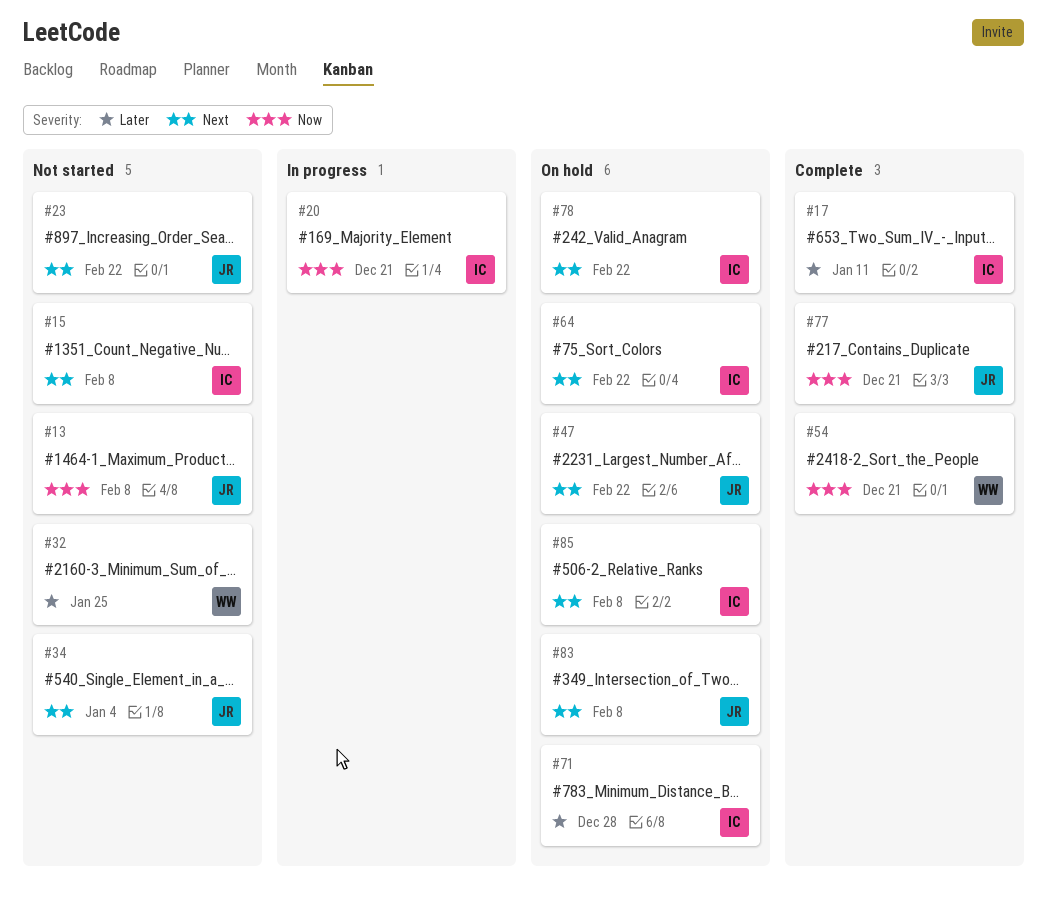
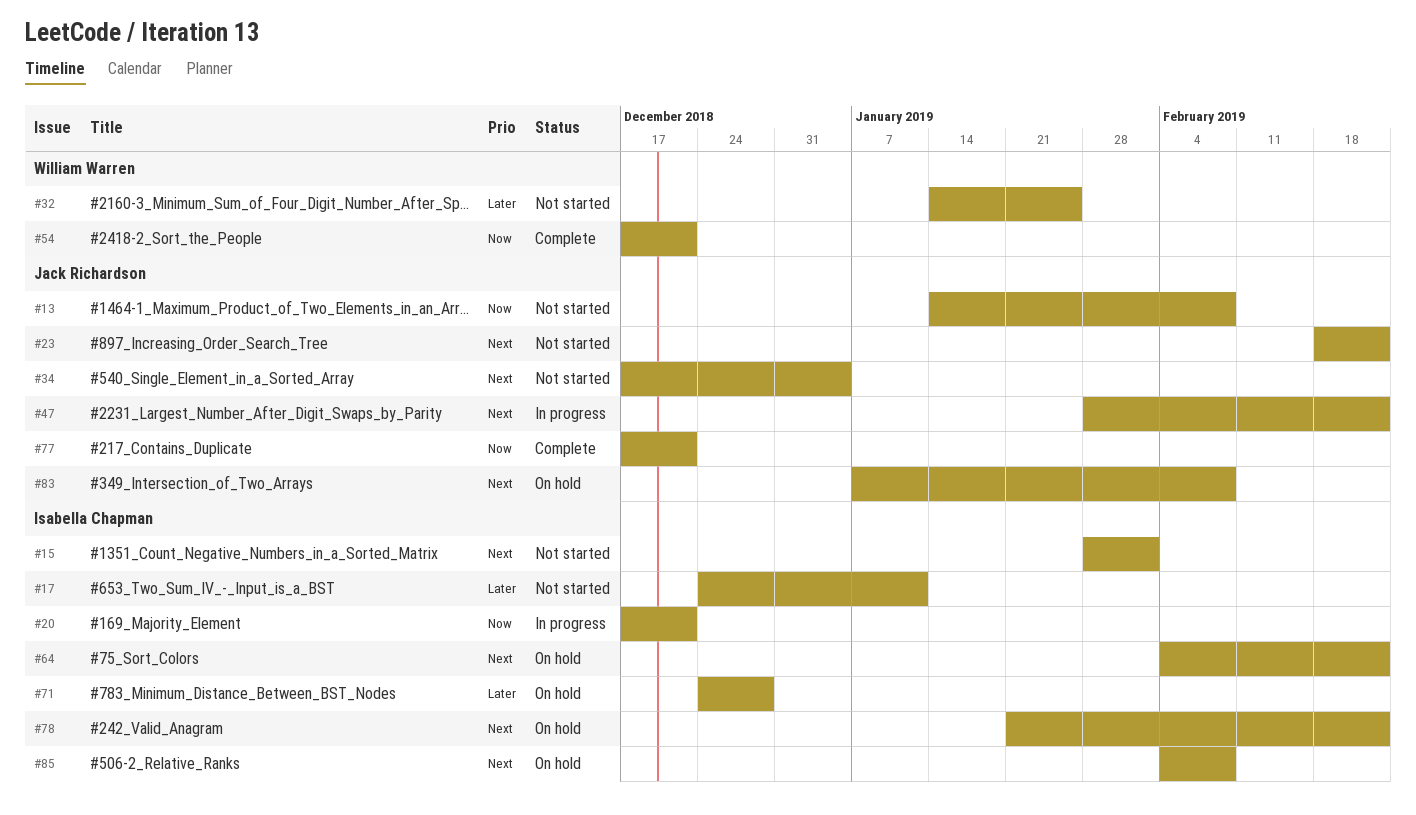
#15, due: Feb 8 -> Feb 1
#17, status: Complete -> Not started
#47, status: On hold -> In progress

